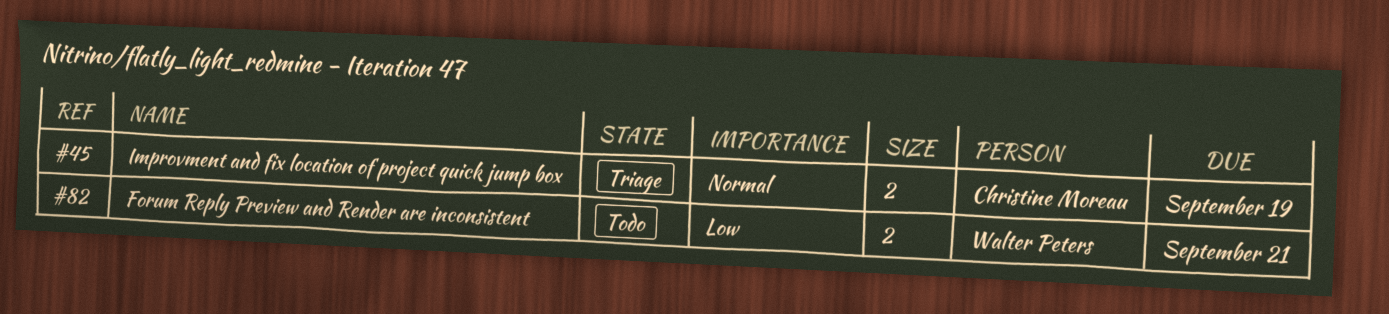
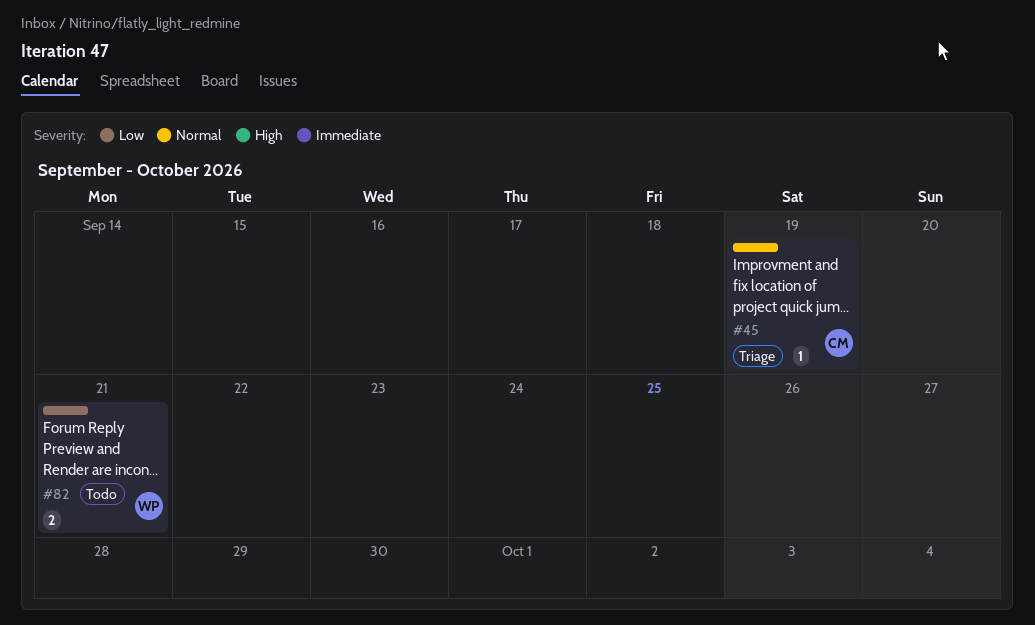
#45, estimate: 2 -> 1

